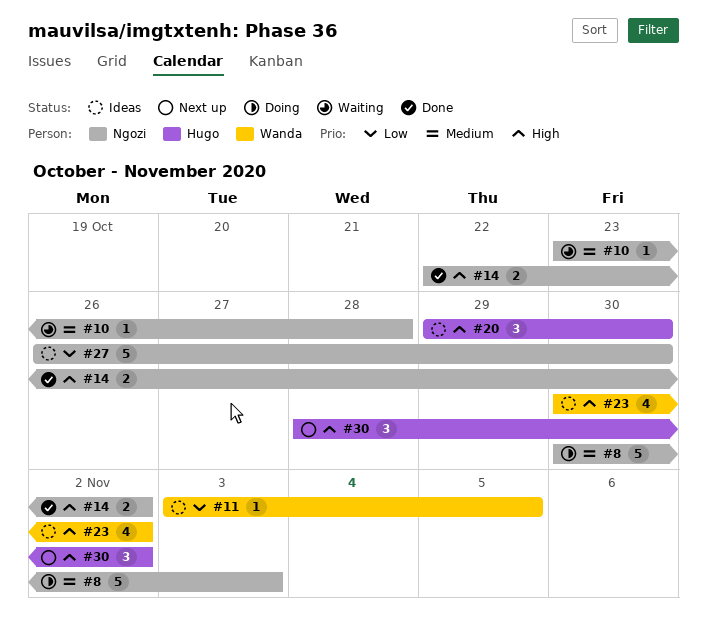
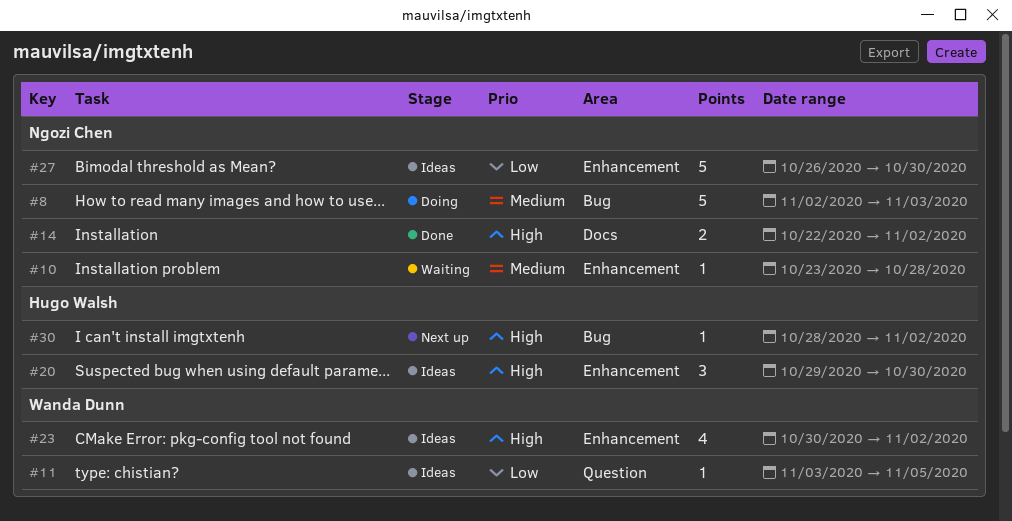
#8, start: Oct 30 -> Nov 2
#30, estimate: 3 -> 1

